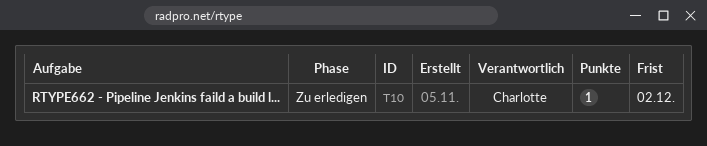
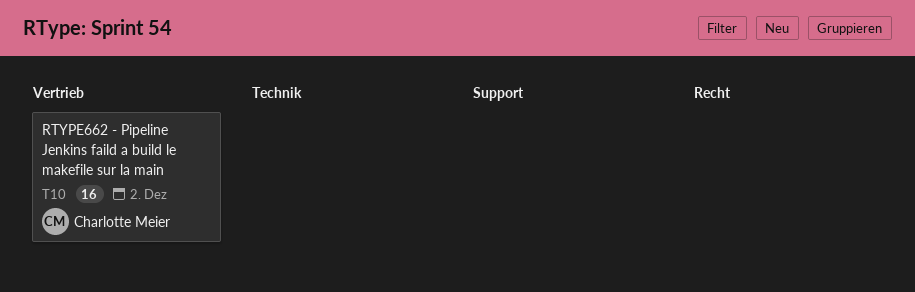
T10, estimate: 1 -> 16

